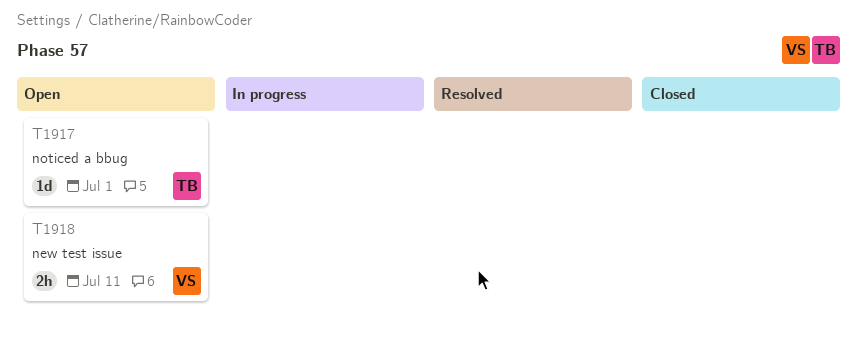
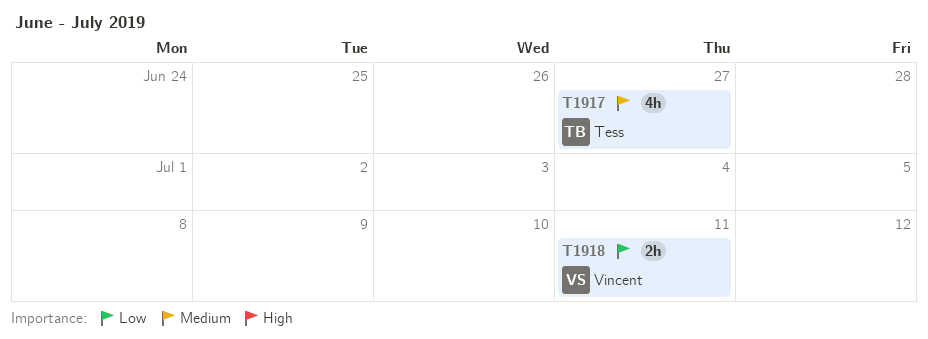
T1917, estimate: 1d -> 4h
T1917, due: Jul 1 -> Jun 27

